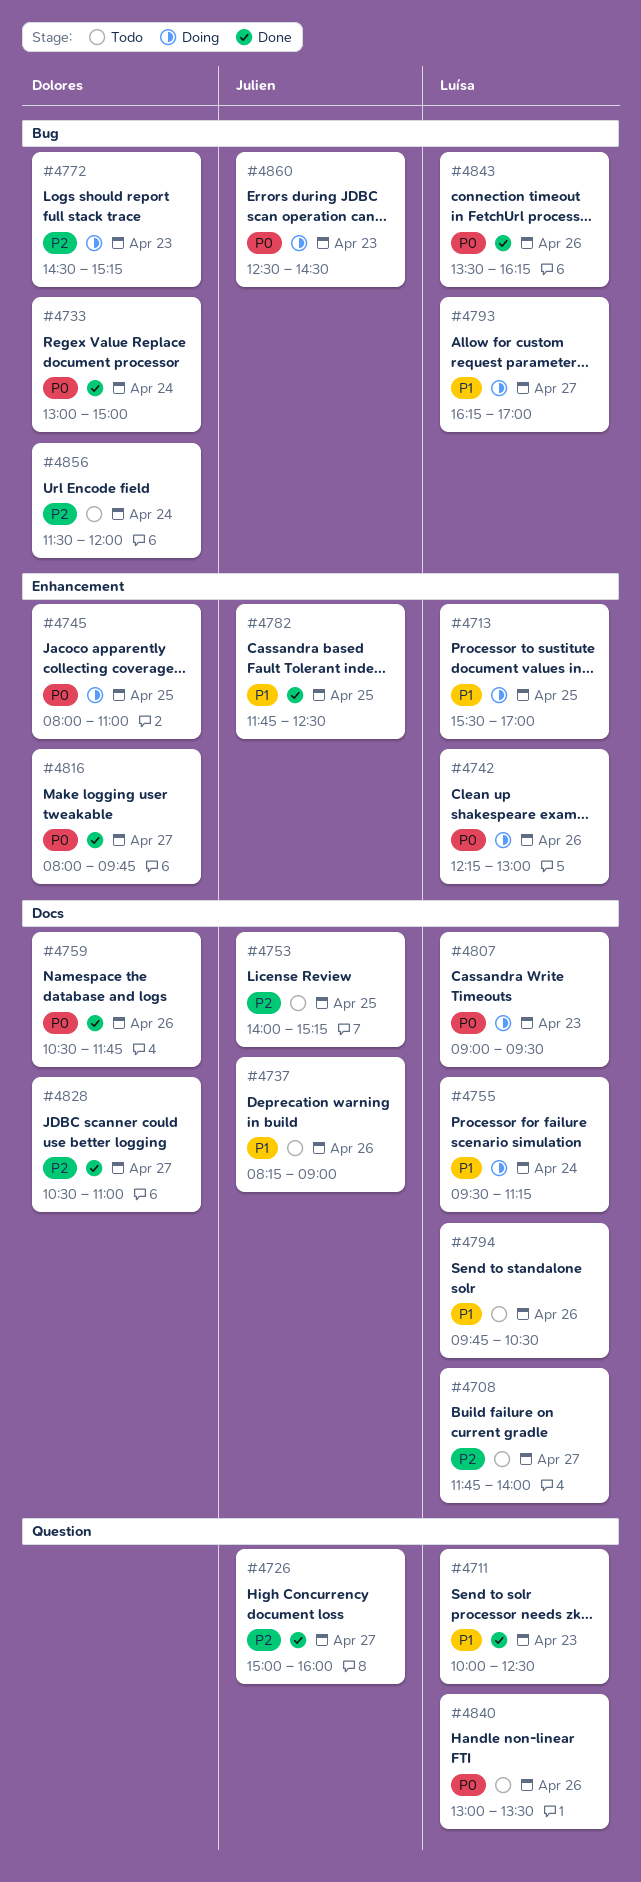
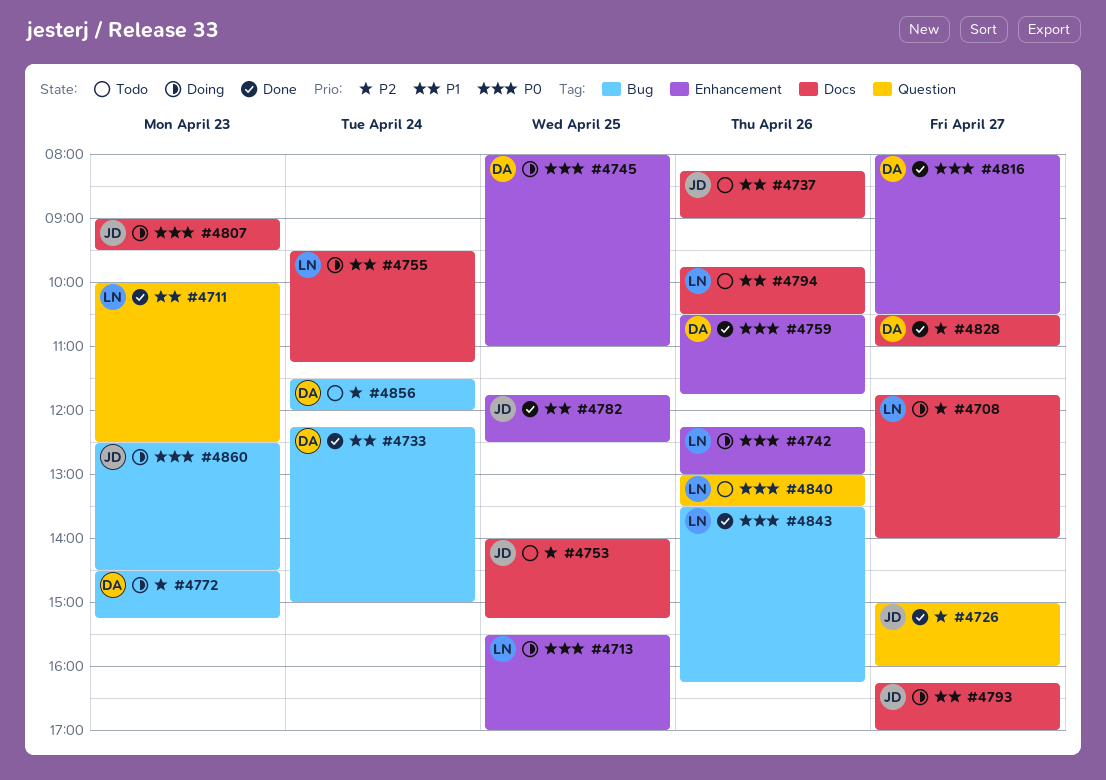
#4708, status: Todo -> Doing
#4713, priority: P1 -> P0
#4733, priority: P0 -> P1
#4733, begins: 13:00 -> 12:15
#4759, label: Docs -> Enhancement
#4793, owner: Luísa -> Julien
#4793, label: Bug -> Docs
#4807, owner: Luísa -> Julien
#4816, ends: 09:45 -> 10:30

